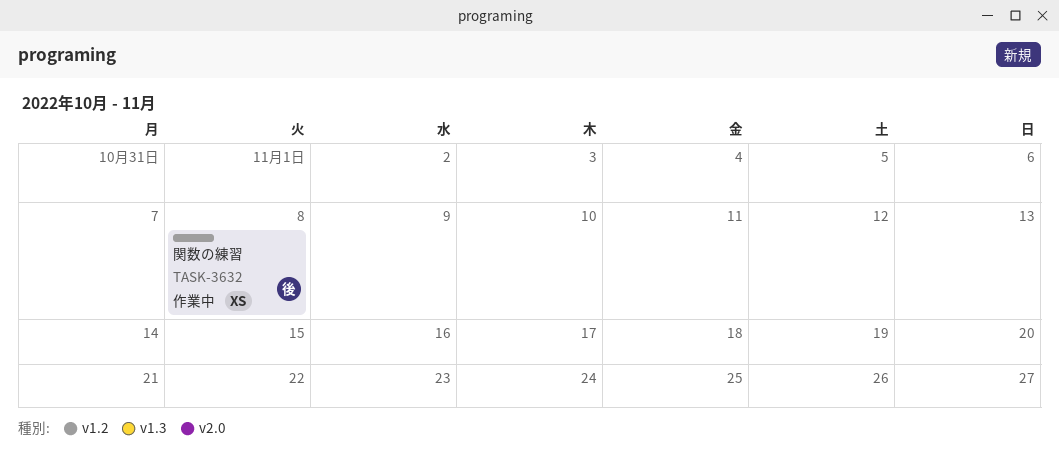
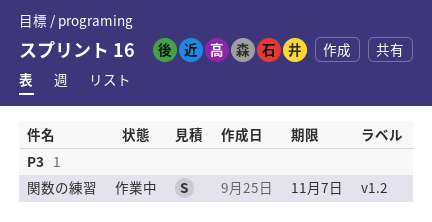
関数の練習, estimate: XS -> S
関数の練習, due: Nov 8 -> Nov 7

